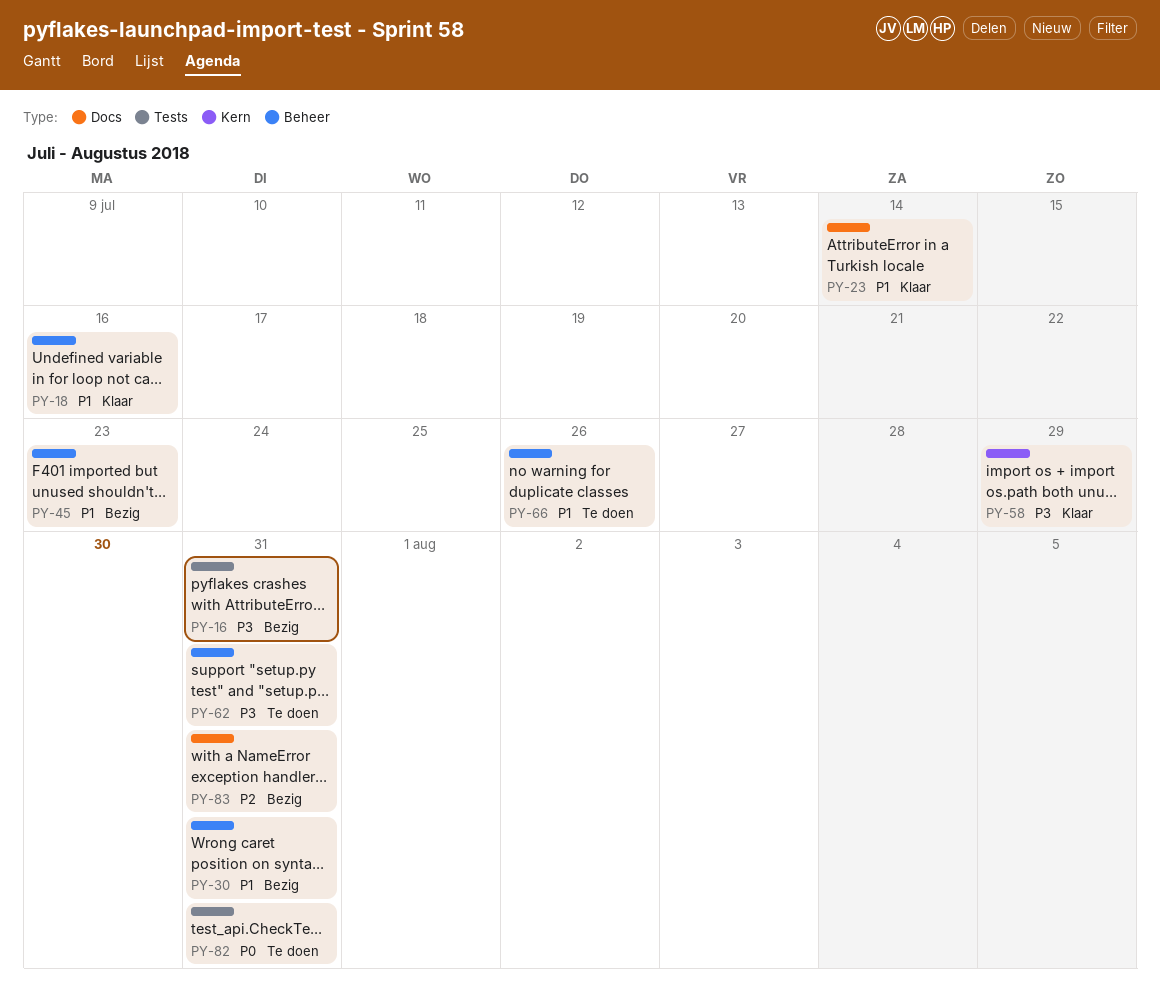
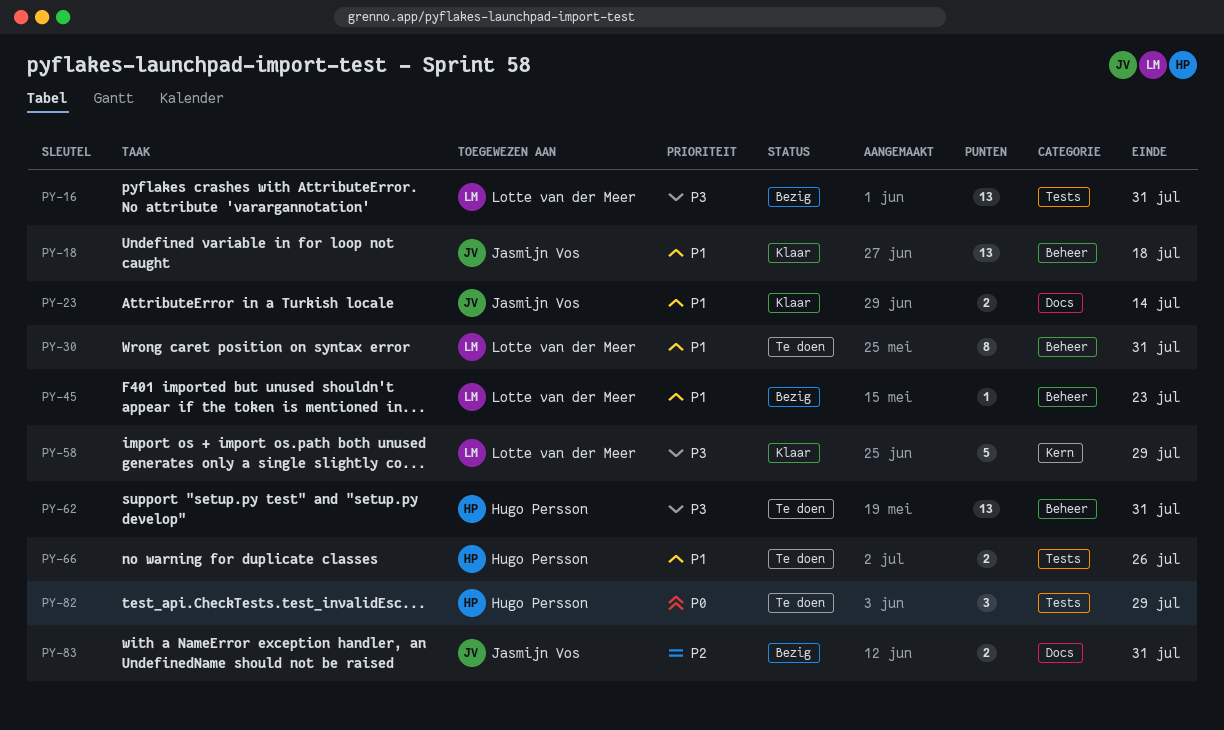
PY-18, due: Jul 16 -> Jul 18
PY-30, status: Bezig -> Te doen
PY-66, label: Beheer -> Tests
PY-82, due: Jul 31 -> Jul 29

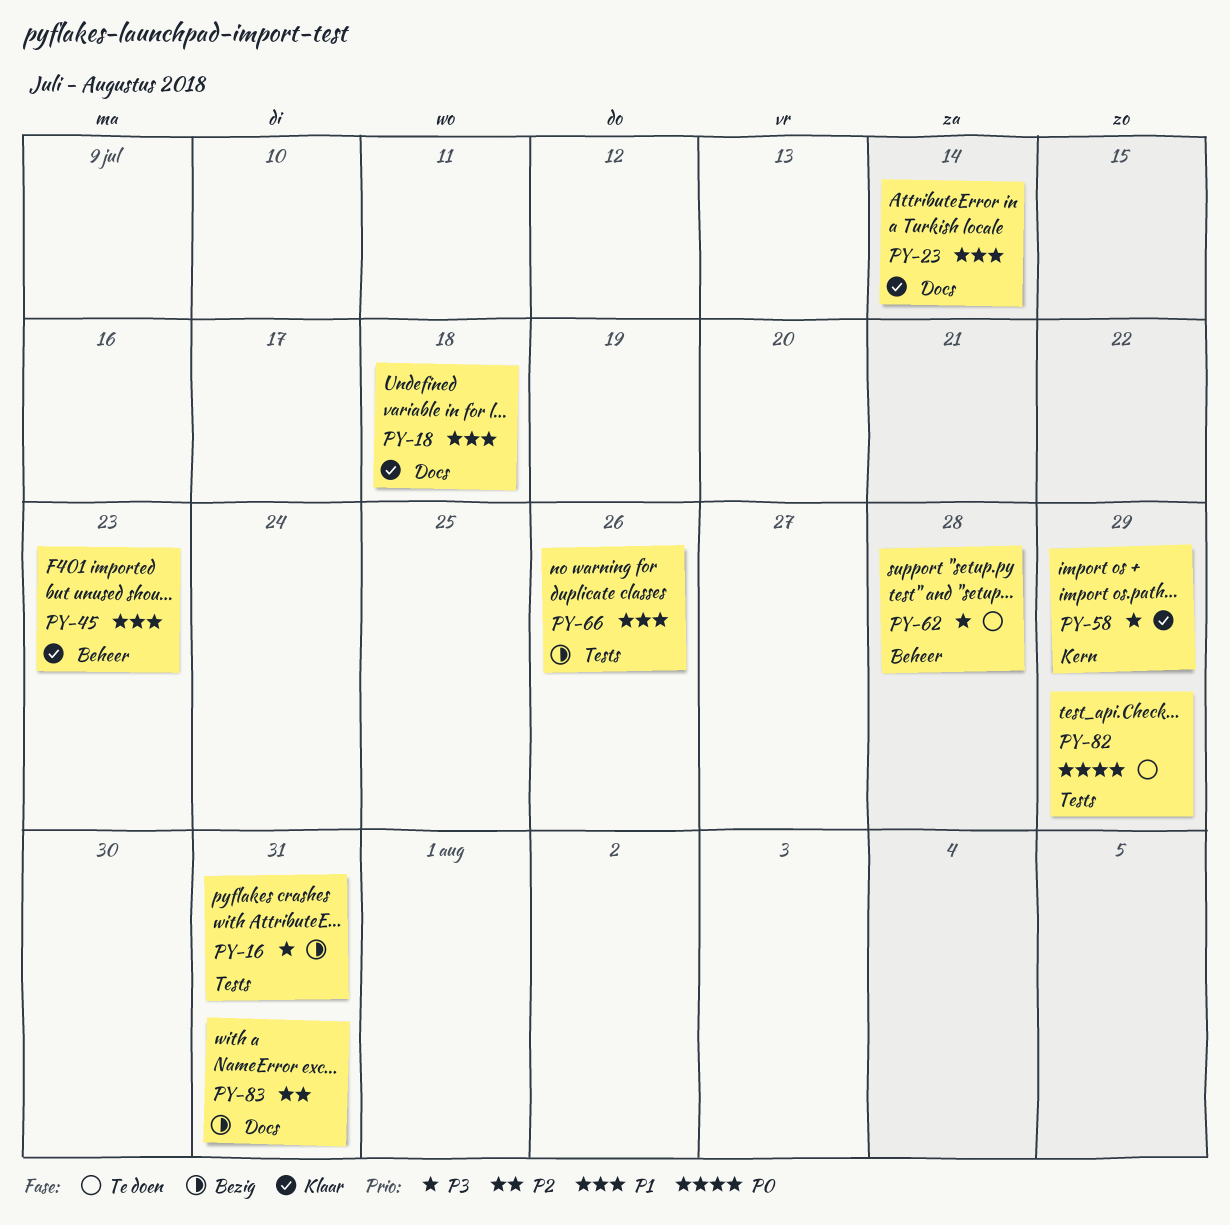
PY-18, label: Beheer -> Docs
PY-30: present -> none
PY-45, status: Bezig -> Klaar
PY-62, due: Jul 31 -> Jul 28
PY-66, status: Te doen -> Bezig

